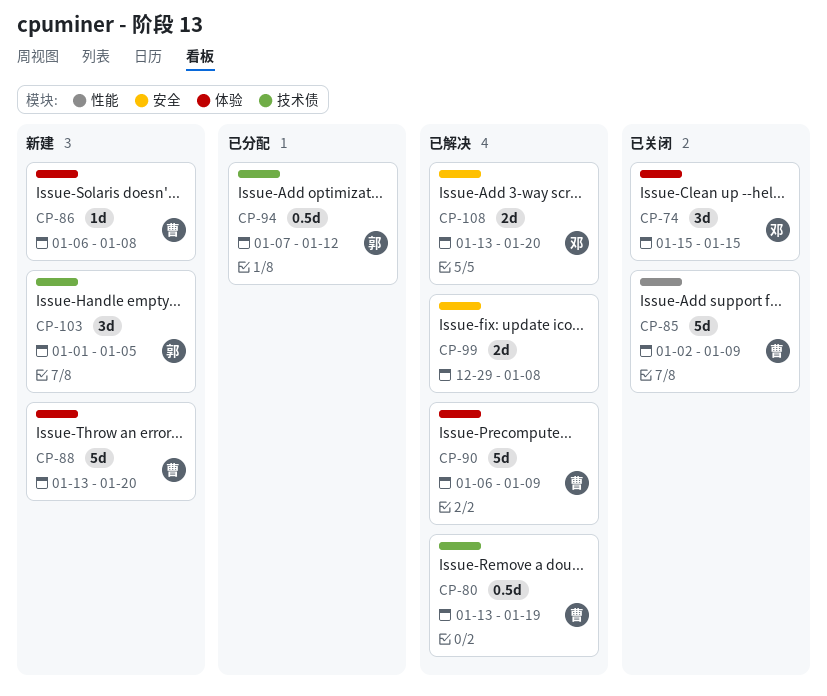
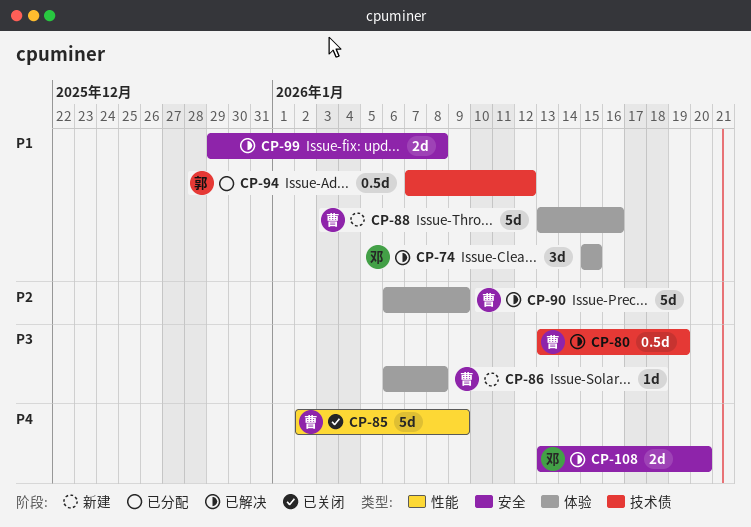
CP-74, status: 已关闭 -> 已解决
CP-88, due: Jan 20 -> Jan 16
CP-103: present -> none

